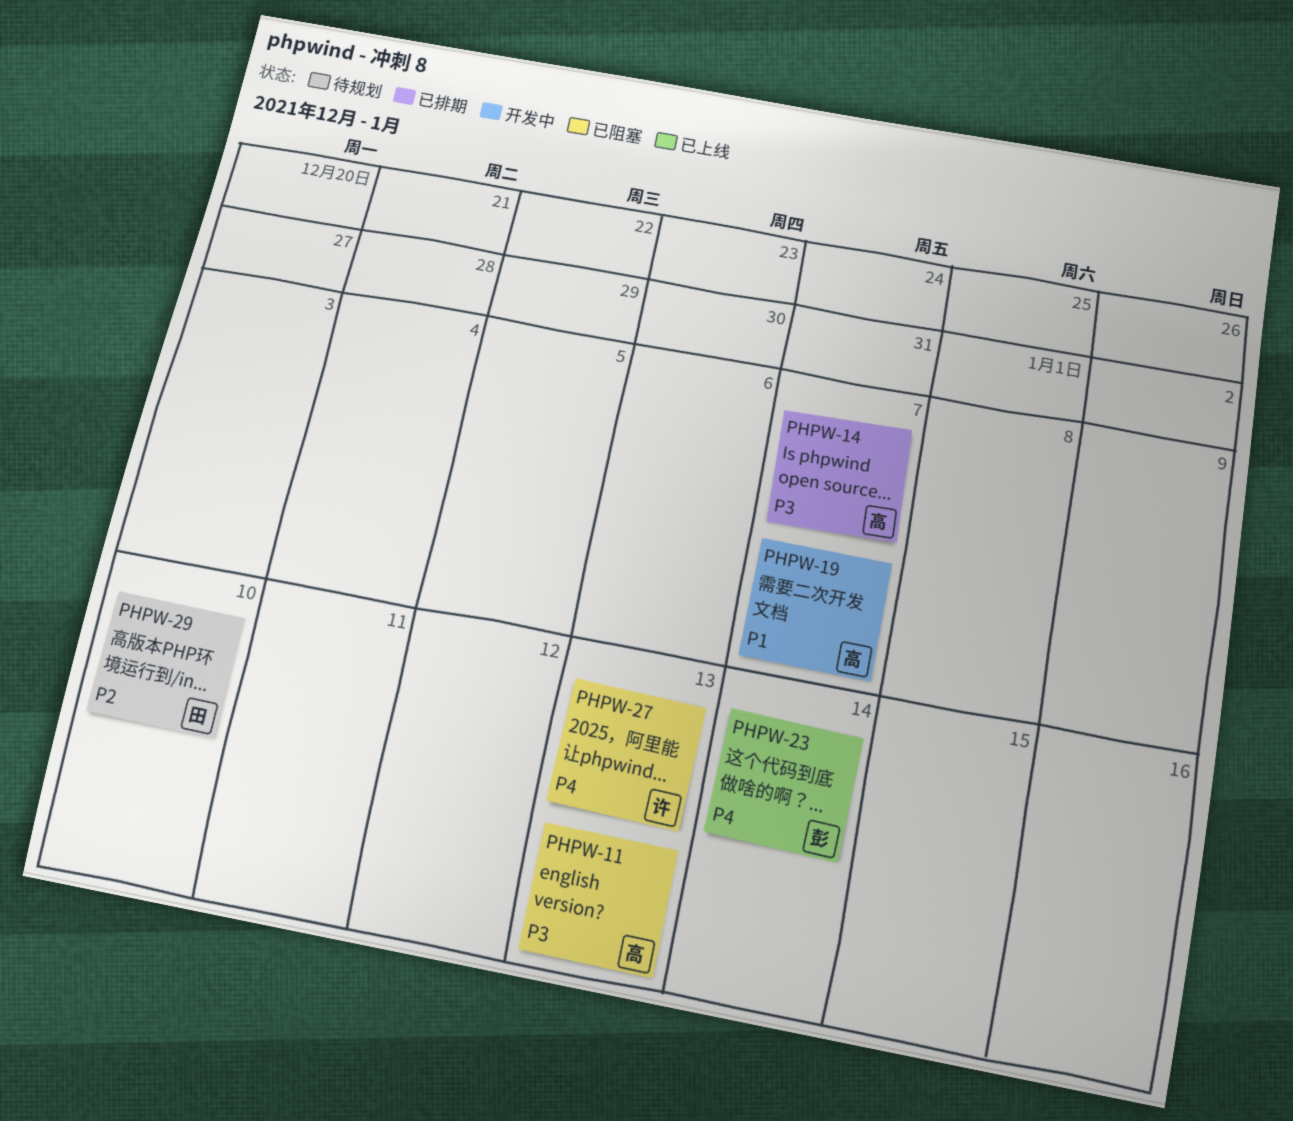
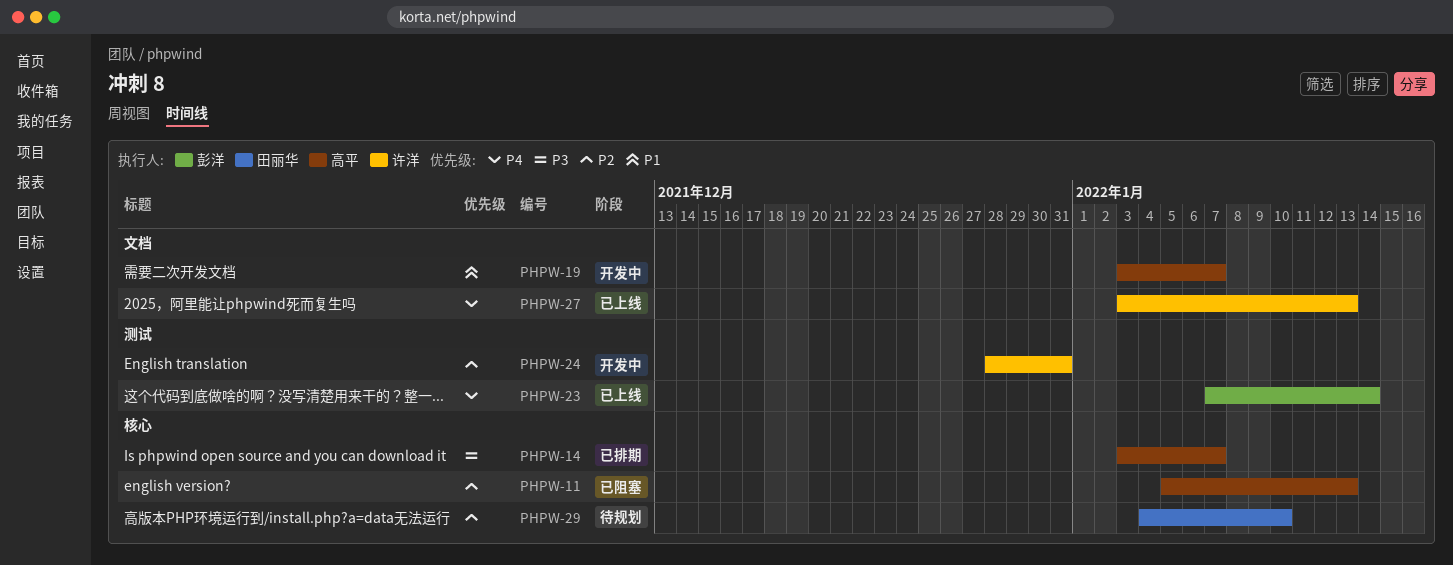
PHPW-11, priority: P3 -> P2
PHPW-24: none -> present
PHPW-27, status: 已阻塞 -> 已上线

